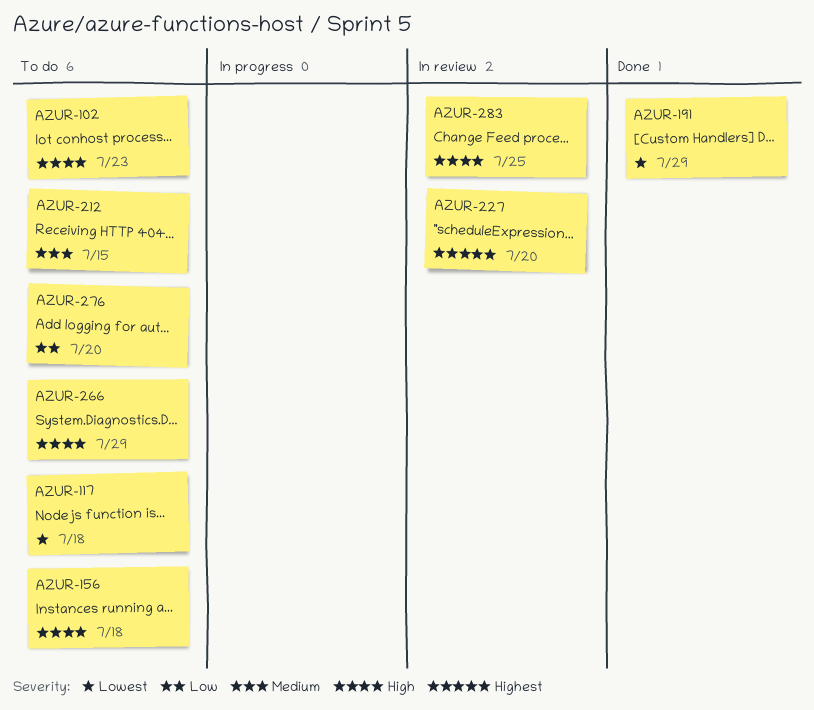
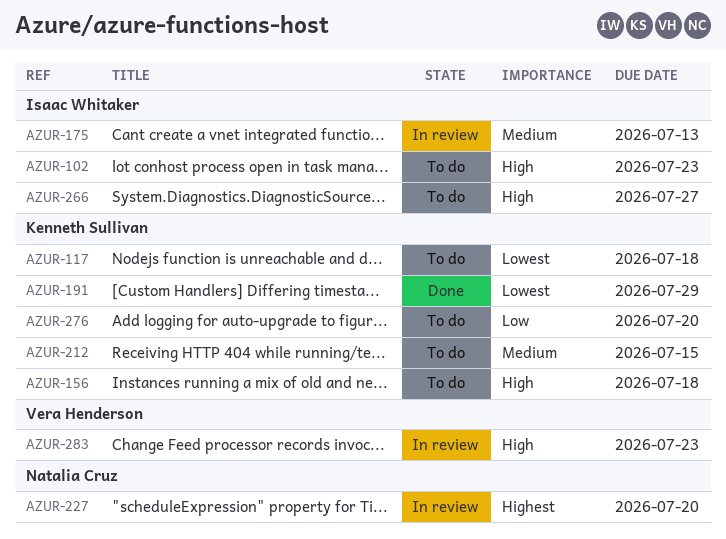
AZUR-175: none -> present
AZUR-266, due: Jul 29 -> Jul 27
AZUR-283, due: Jul 25 -> Jul 23

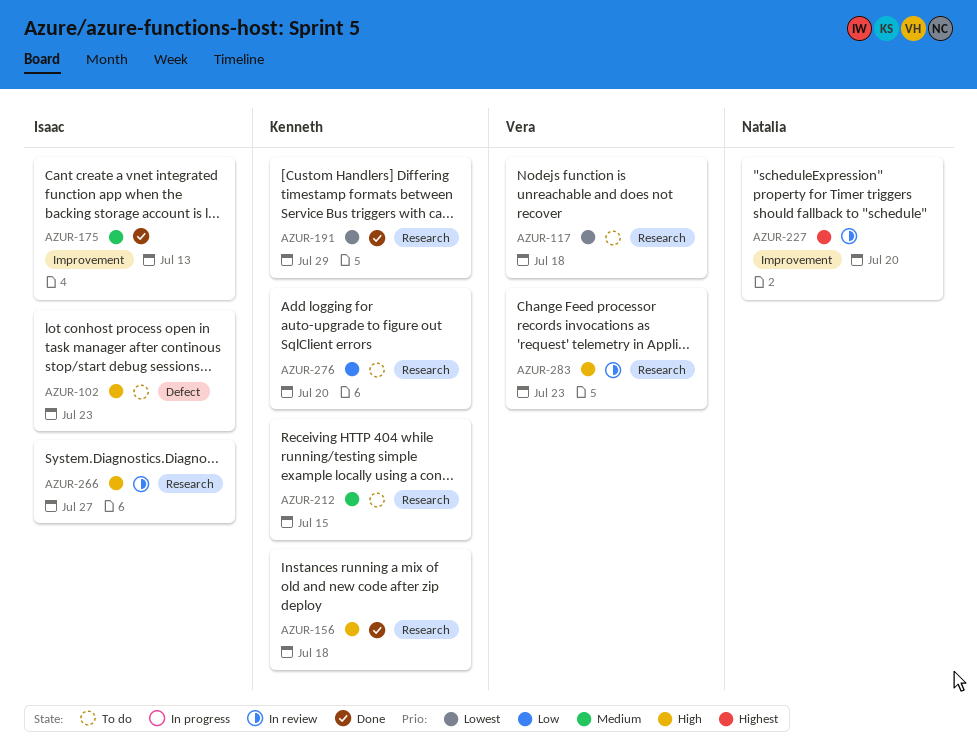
AZUR-117, owner: Kenneth Sullivan -> Vera Henderson
AZUR-156, status: To do -> Done
AZUR-175, status: In review -> Done
AZUR-266, status: To do -> In review

